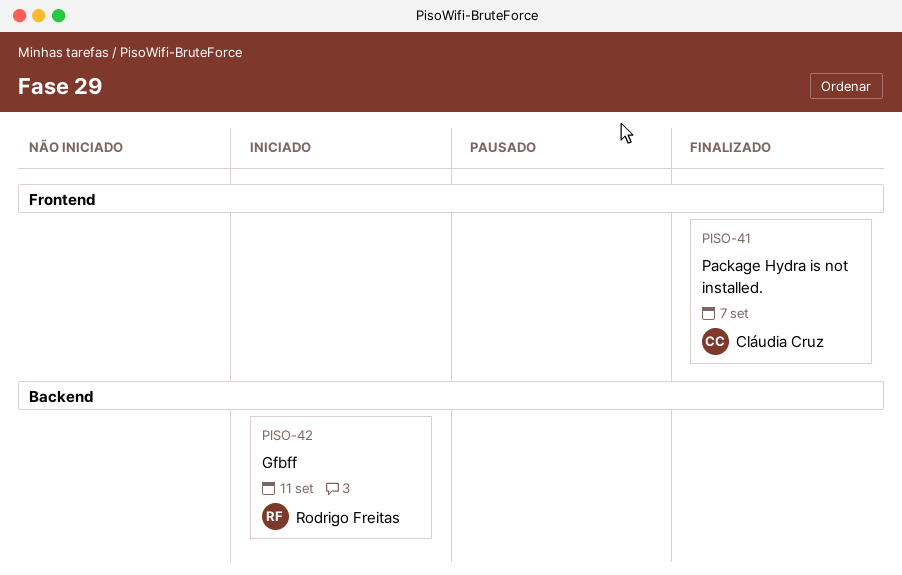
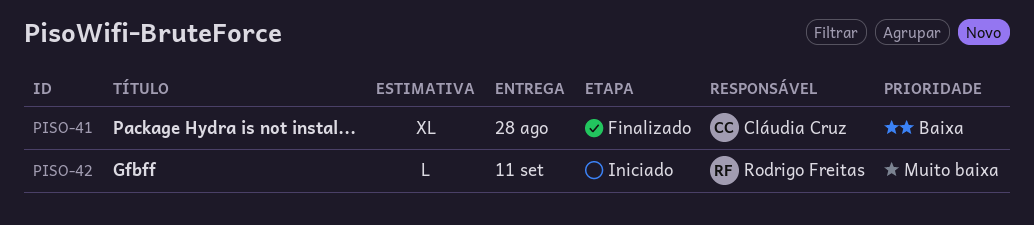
PISO-41, due: Sep 7 -> Aug 28

